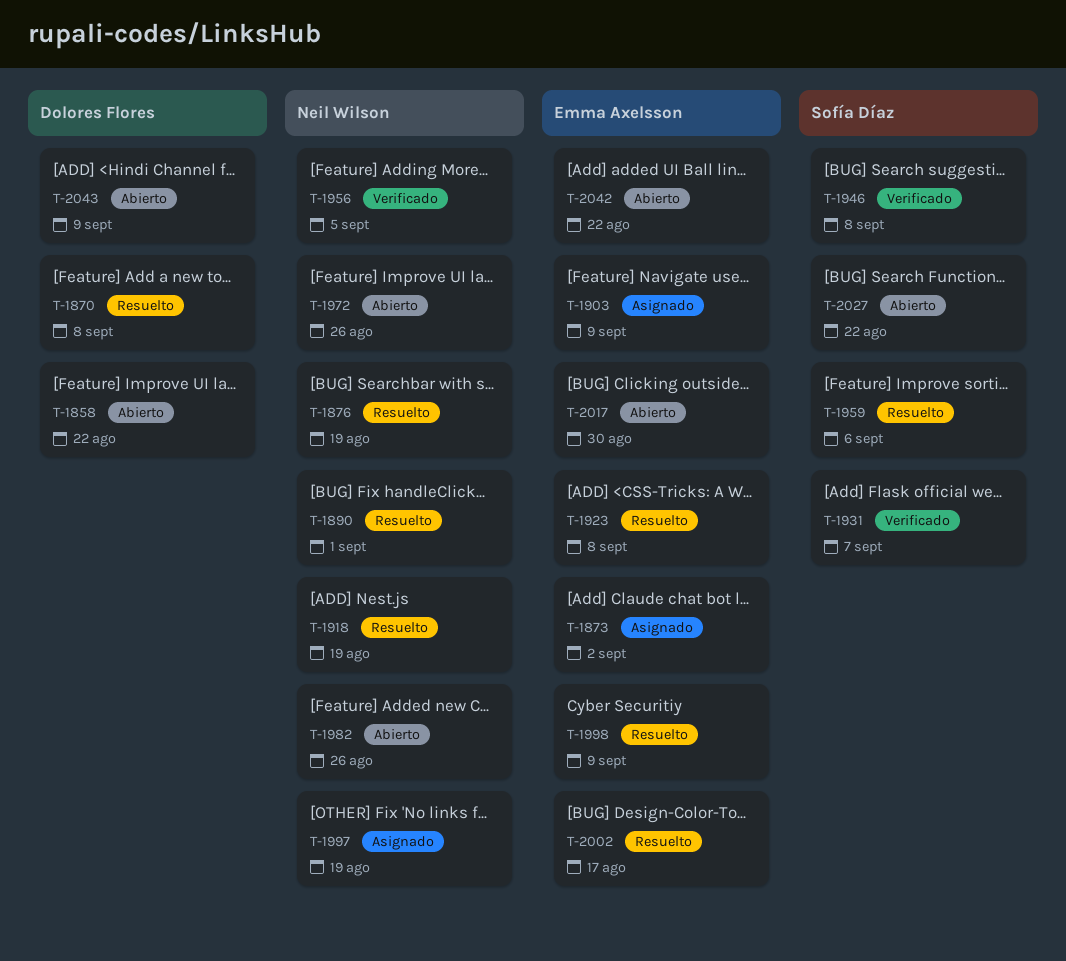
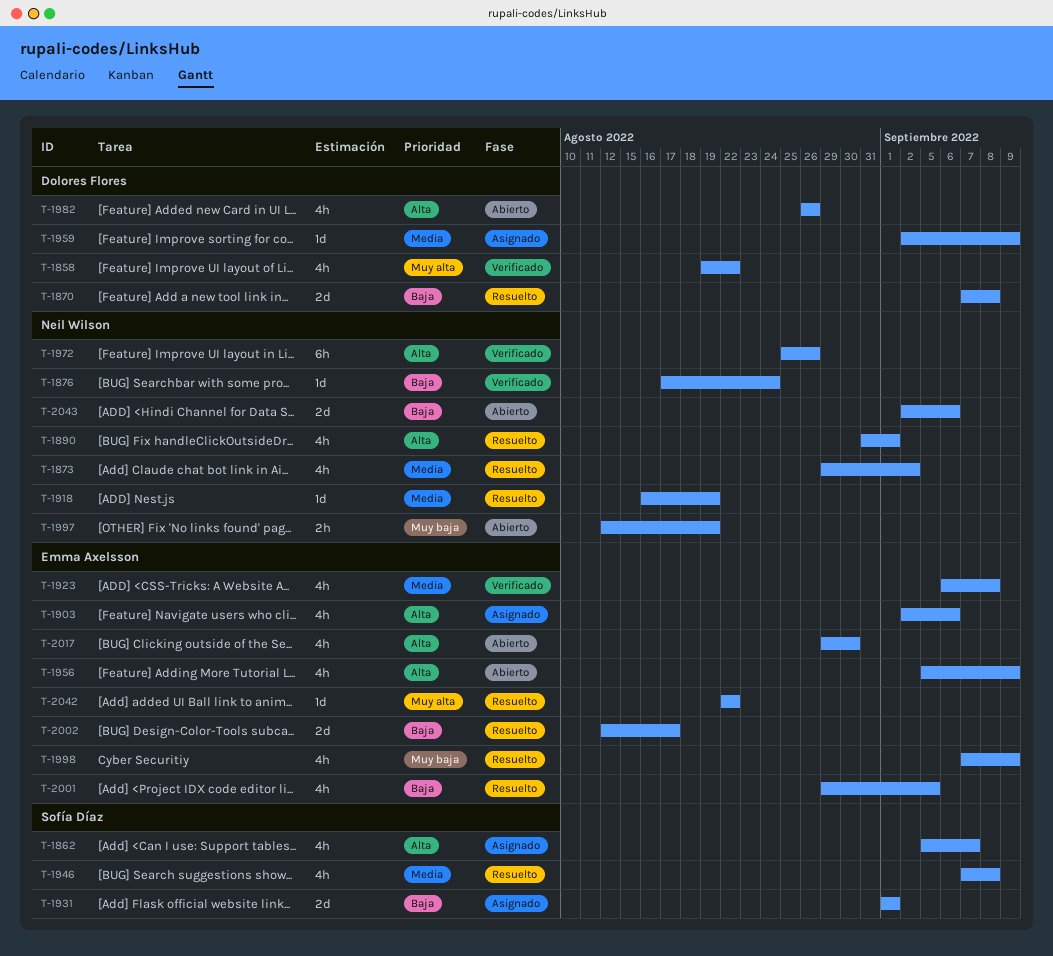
T-1858, status: Abierto -> Verificado
T-1862: none -> present
T-1873, status: Asignado -> Resuelto
T-1873, owner: Emma Axelsson -> Neil Wilson
T-1876, status: Resuelto -> Verificado
T-1876, due: Aug 19 -> Aug 24
T-1903, due: Sep 9 -> Sep 6
T-1923, status: Resuelto -> Verificado
T-1931, status: Verificado -> Asignado
T-1931, due: Sep 7 -> Sep 1
T-1946, status: Verificado -> Resuelto
T-1956, status: Verificado -> Abierto
T-1956, owner: Neil Wilson -> Emma Axelsson
T-1956, due: Sep 5 -> Sep 9
T-1959, status: Resuelto -> Asignado
T-1959, owner: Sofía Díaz -> Dolores Flores
T-1959, due: Sep 6 -> Sep 9
T-1972, status: Abierto -> Verificado
T-1982, owner: Neil Wilson -> Dolores Flores
T-1997, status: Asignado -> Abierto
T-2001: none -> present
T-2027: present -> none
T-2042, status: Abierto -> Resuelto
T-2043, owner: Dolores Flores -> Neil Wilson
T-2043, due: Sep 9 -> Sep 6

